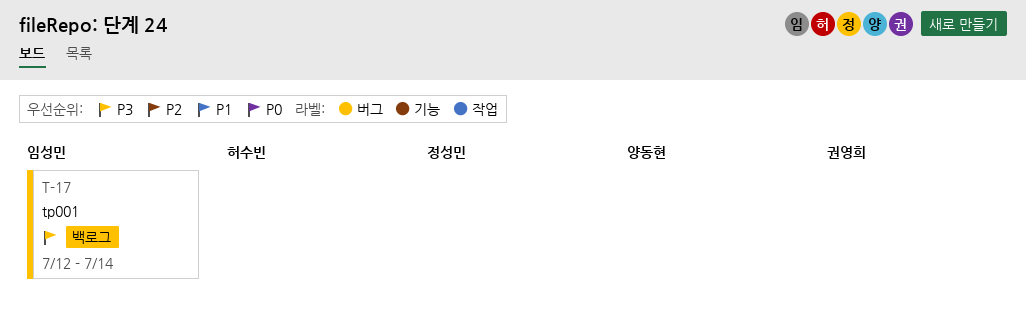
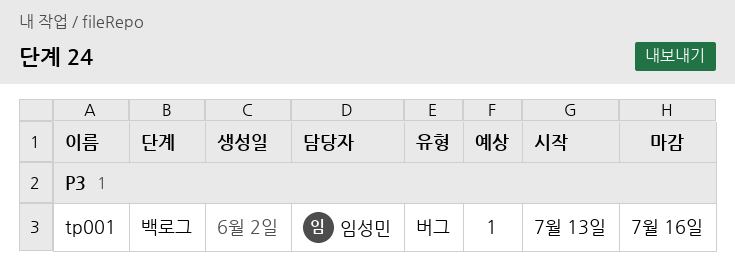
tp001, start: Jul 12 -> Jul 13
tp001, due: Jul 14 -> Jul 16

